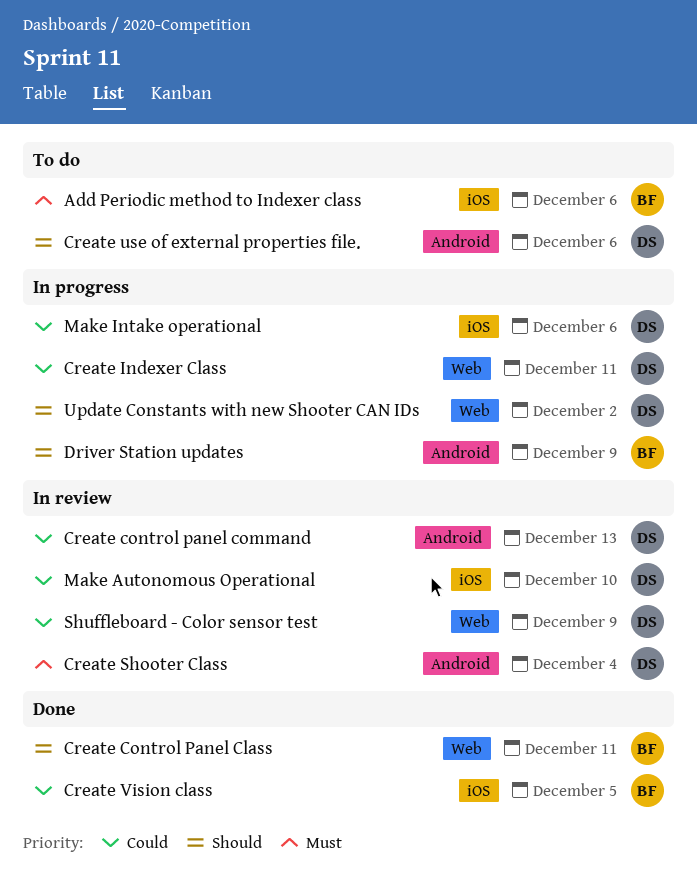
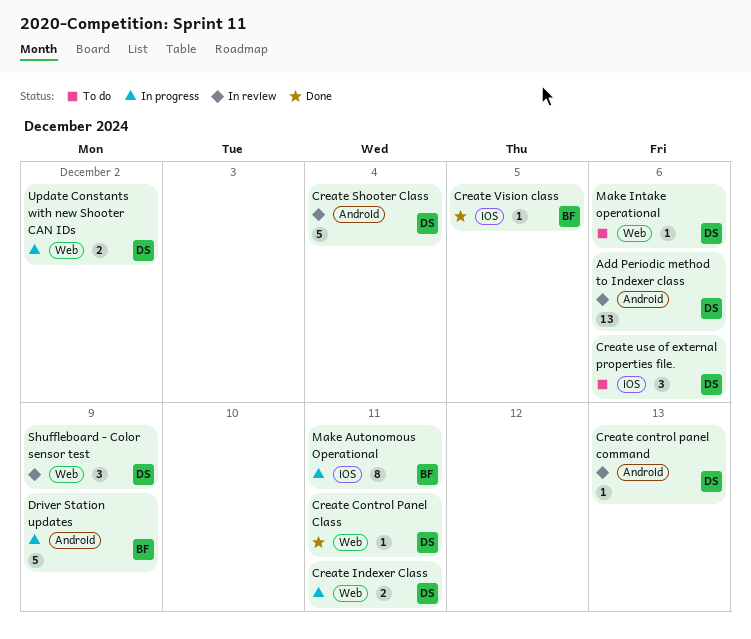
Add Periodic method to Indexer class, status: To do -> In review
Add Periodic method to Indexer class, owner: BF -> DS
Add Periodic method to Indexer class, label: iOS -> Android
Create Control Panel Class, owner: BF -> DS
Create use of external properties file., label: Android -> iOS
Make Autonomous Operational, status: In review -> In progress
Make Autonomous Operational, owner: DS -> BF
Make Autonomous Operational, due: Dec 10 -> Dec 11
Make Intake operational, status: In progress -> To do
Make Intake operational, label: iOS -> Web

